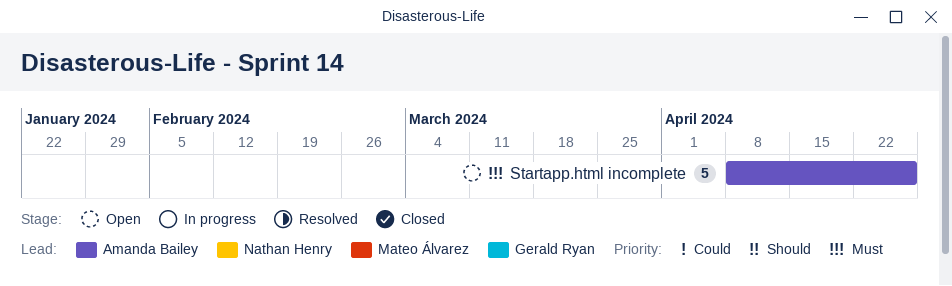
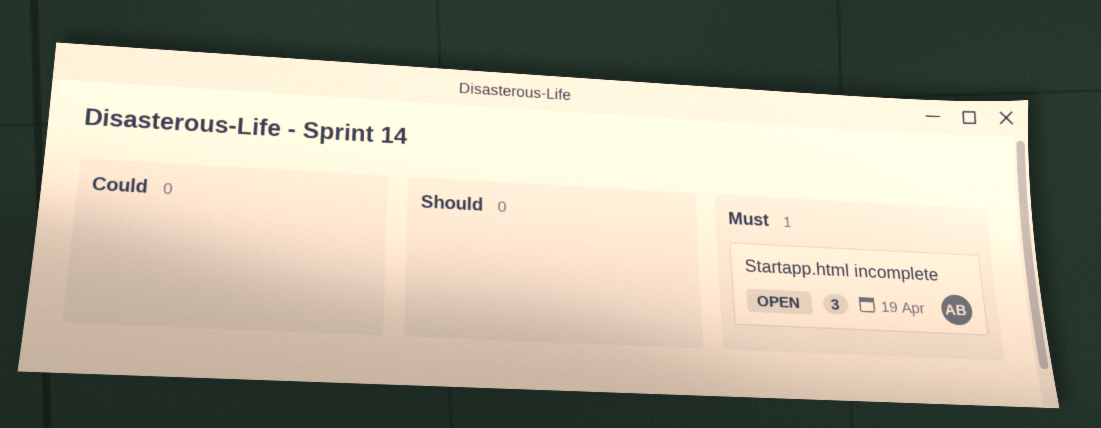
Startapp.html incomplete, estimate: 5 -> 3
Startapp.html incomplete, due: Apr 26 -> Apr 19

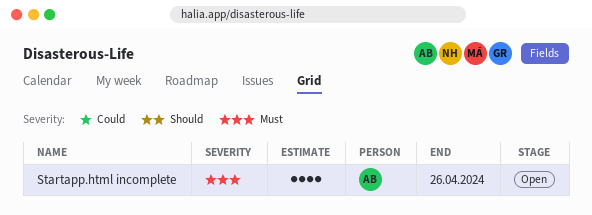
Startapp.html incomplete, estimate: 3 -> 4
Startapp.html incomplete, due: Apr 19 -> Apr 26

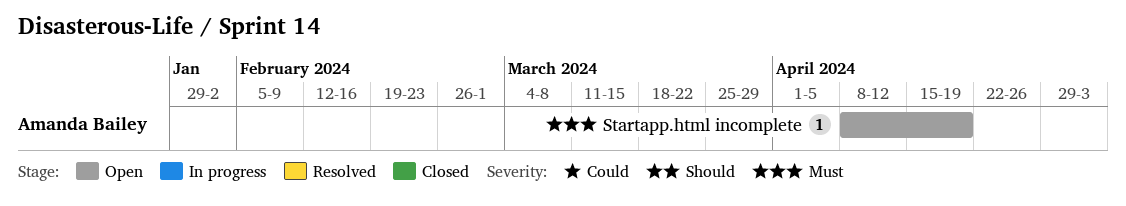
Startapp.html incomplete, estimate: 4 -> 1
Startapp.html incomplete, due: Apr 26 -> Apr 19

